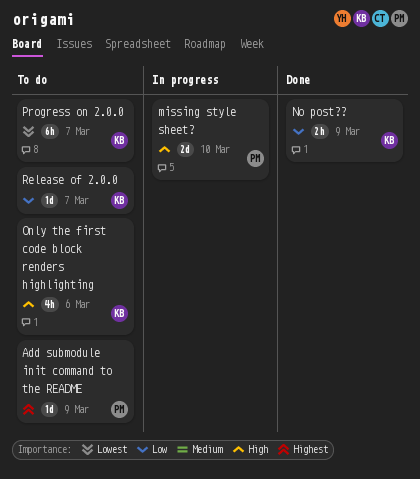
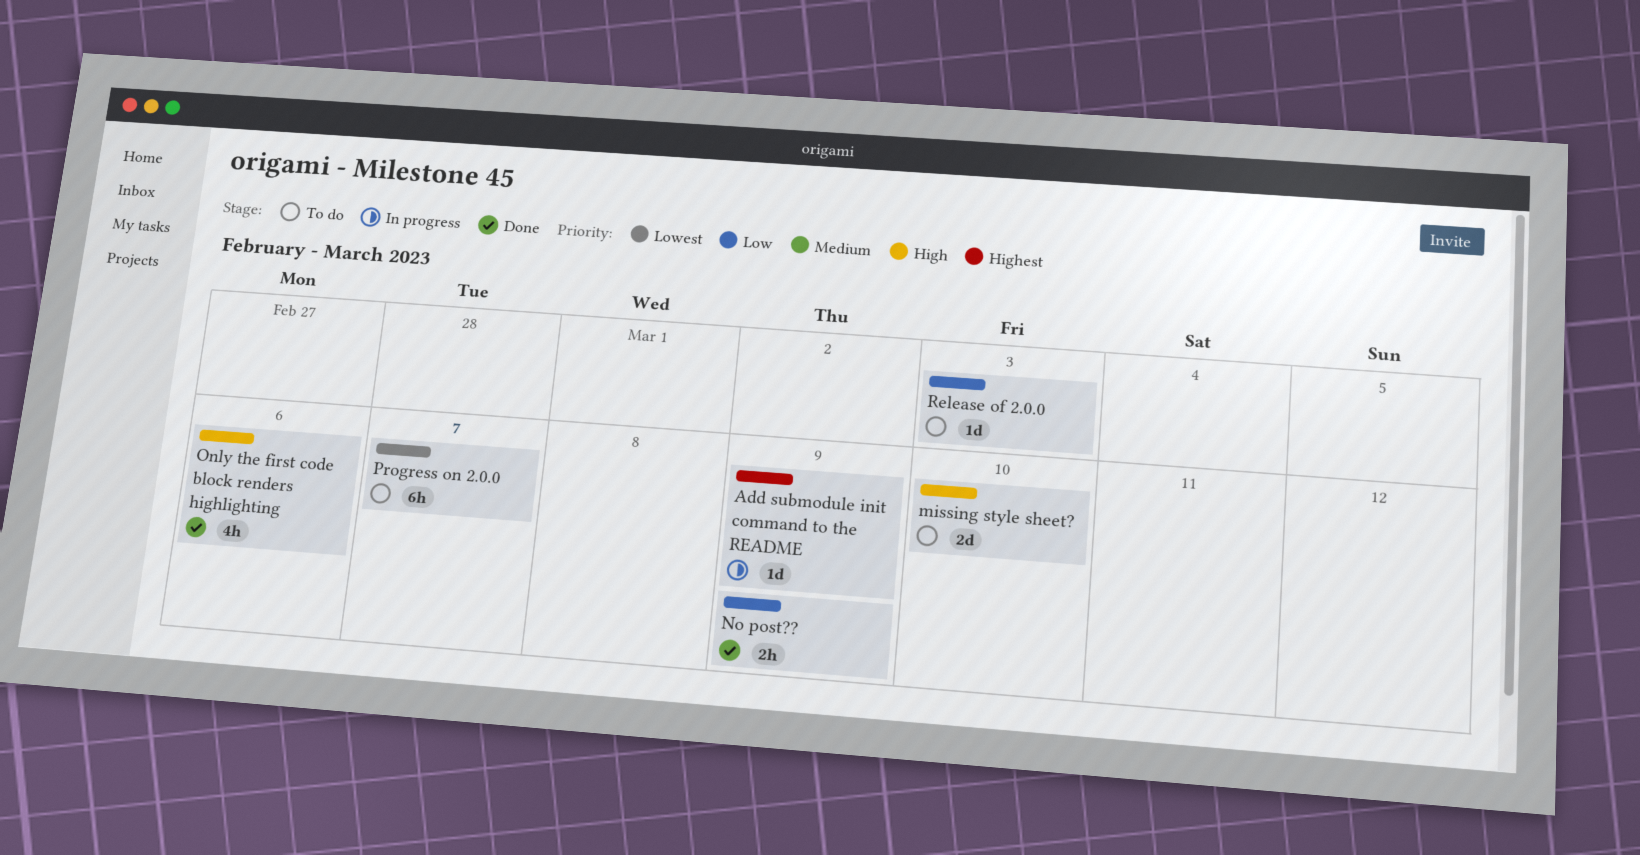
Add submodule init command to the README, status: To do -> In progress
missing style sheet?, status: In progress -> To do
Only the first code block renders highlighting, status: To do -> Done
Release of 2.0.0, due: Mar 7 -> Mar 3

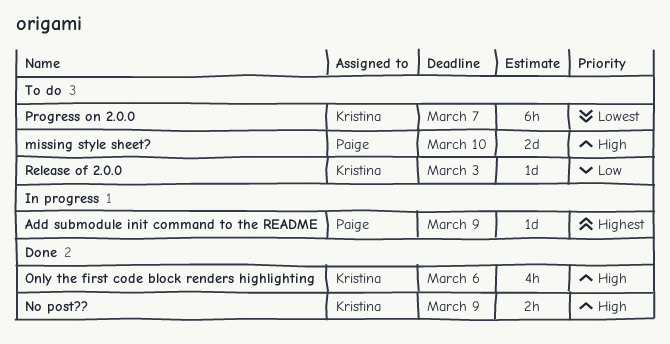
No post??, priority: Low -> High

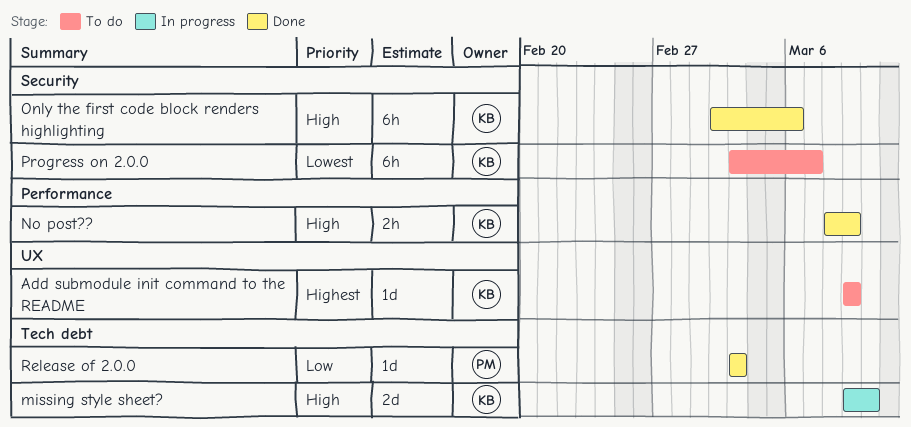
Add submodule init command to the README, status: In progress -> To do
Add submodule init command to the README, owner: Paige -> Kristina
missing style sheet?, status: To do -> In progress
missing style sheet?, owner: Paige -> Kristina
Only the first code block renders highlighting, estimate: 4h -> 6h
Release of 2.0.0, status: To do -> Done
Release of 2.0.0, owner: Kristina -> Paige

